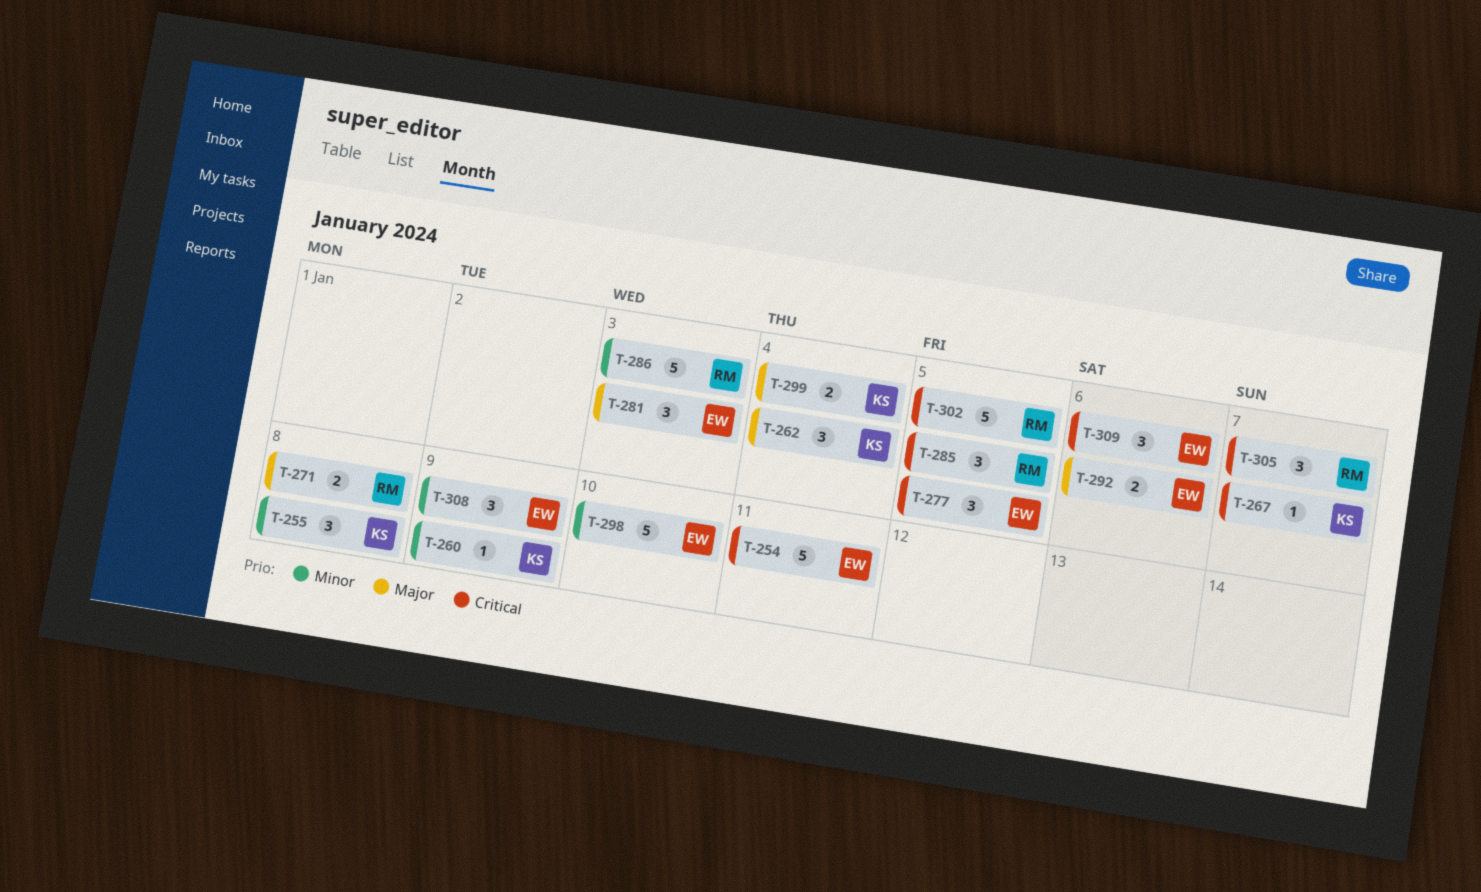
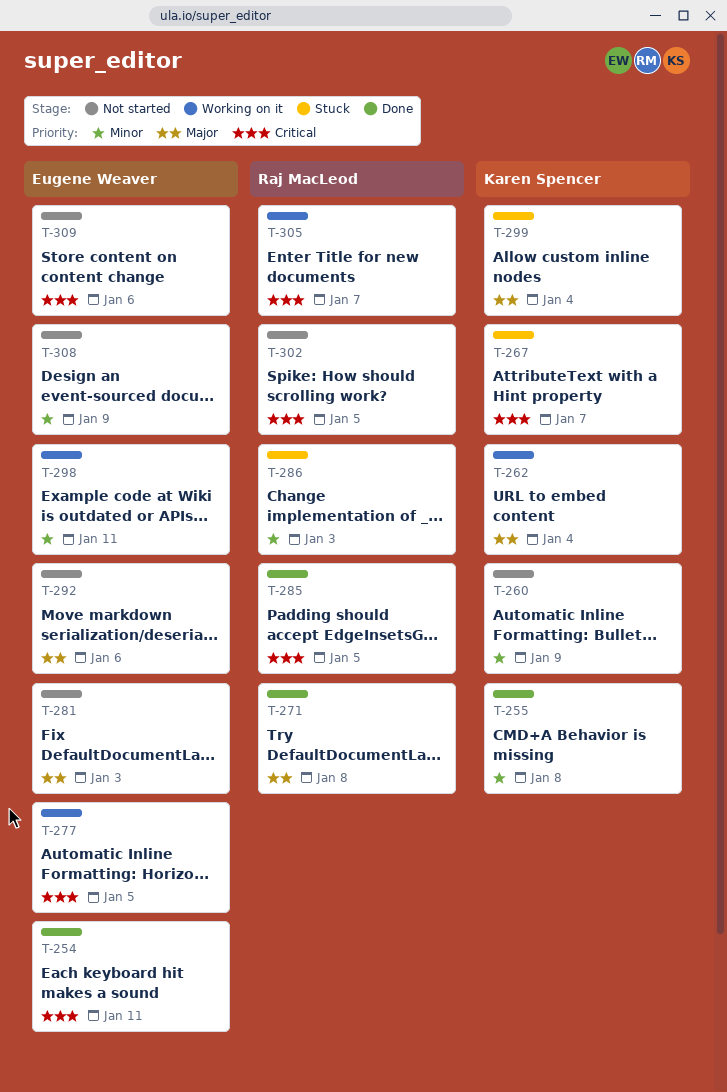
T-298, due: Jan 10 -> Jan 11

